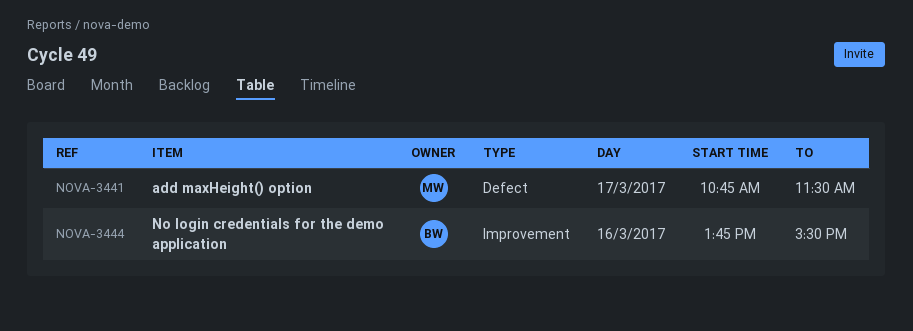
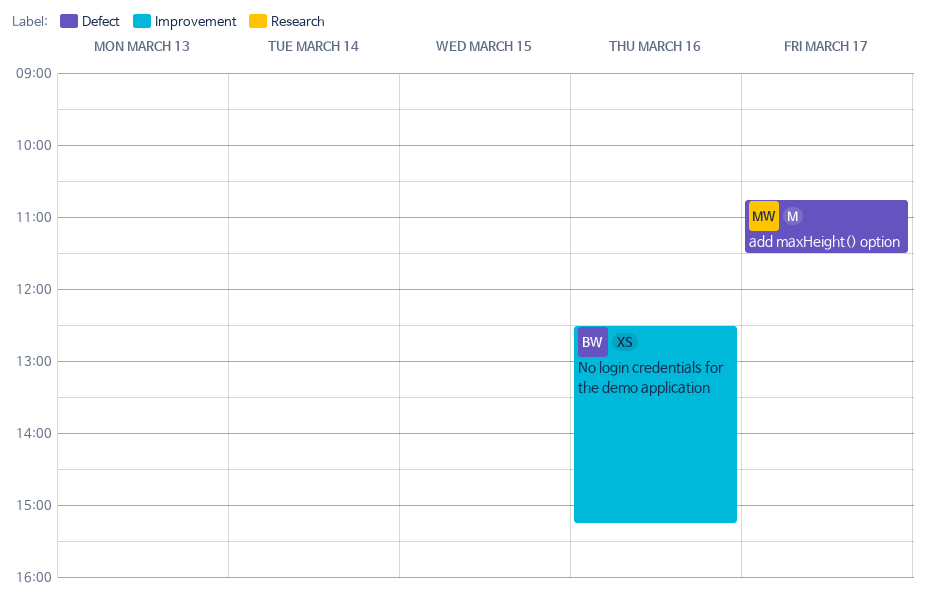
No login credentials for the demo application, begins: 13:45 -> 12:30
No login credentials for the demo application, ends: 15:30 -> 15:15

